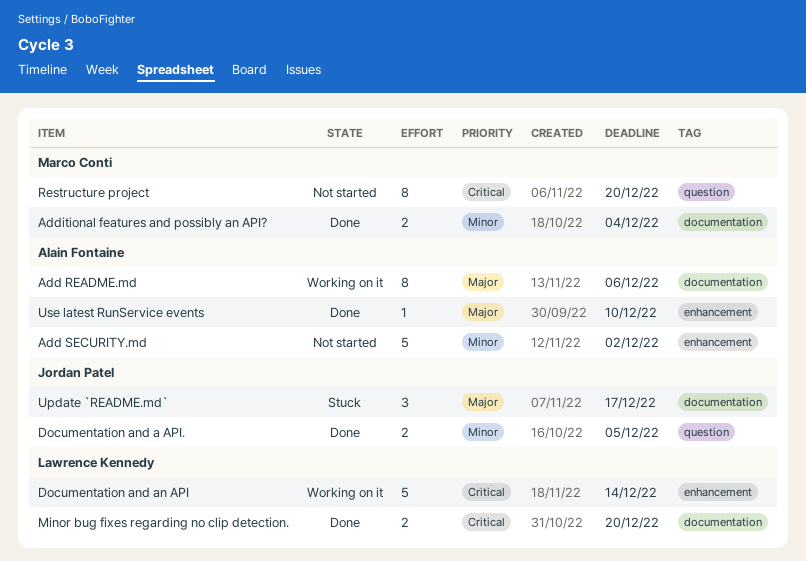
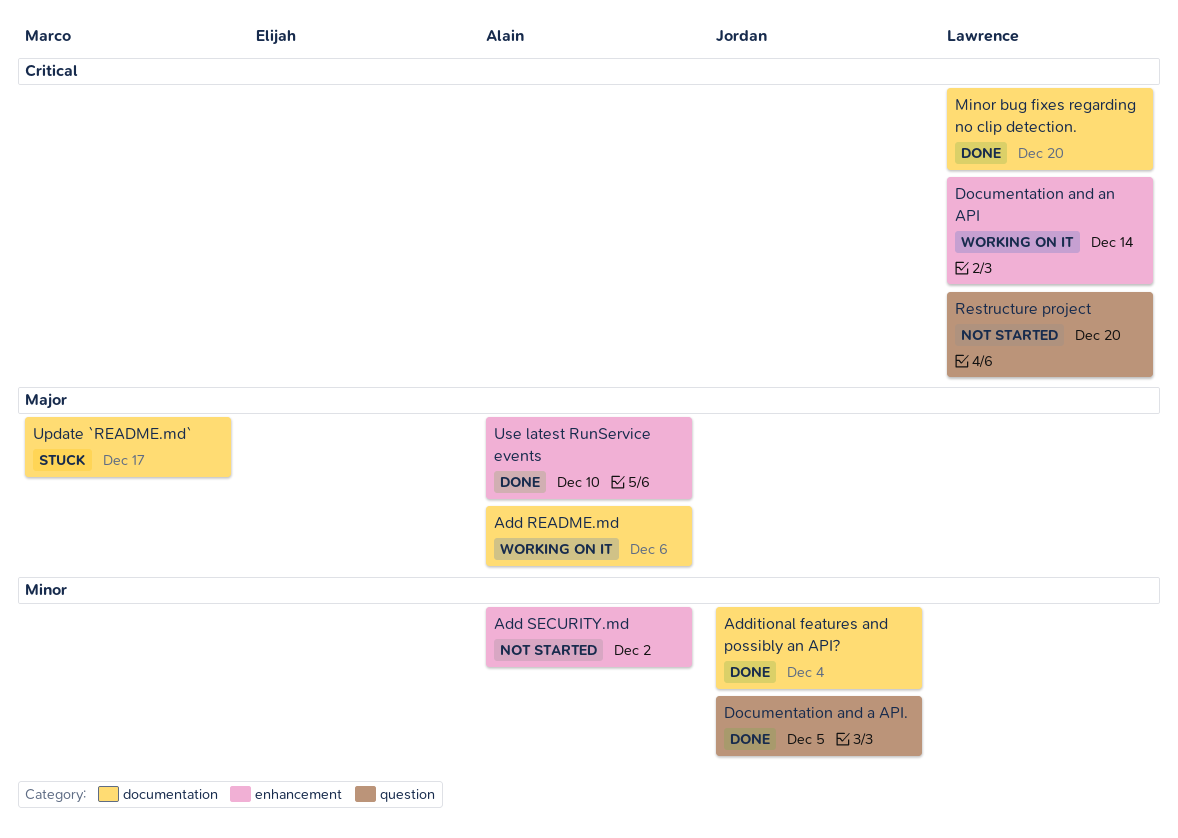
Additional features and possibly an API?, owner: Marco Conti -> Jordan Patel
Restructure project, owner: Marco Conti -> Lawrence Kennedy
Update `README.md`, owner: Jordan Patel -> Marco Conti

